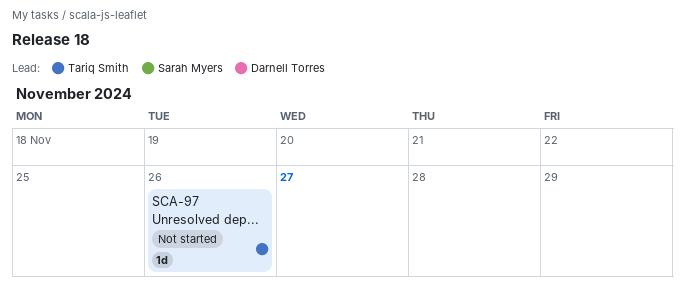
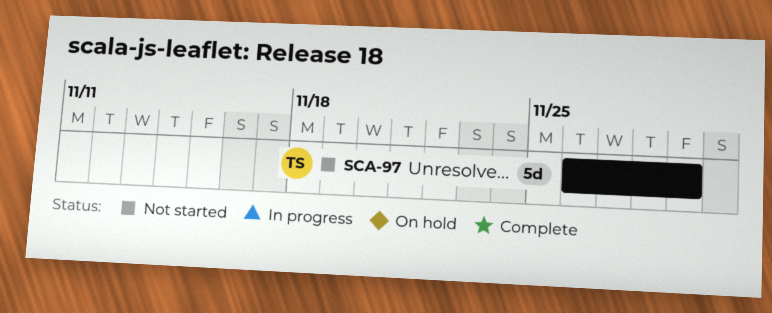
SCA-97, estimate: 1d -> 5d
SCA-97, due: Nov 26 -> Nov 29

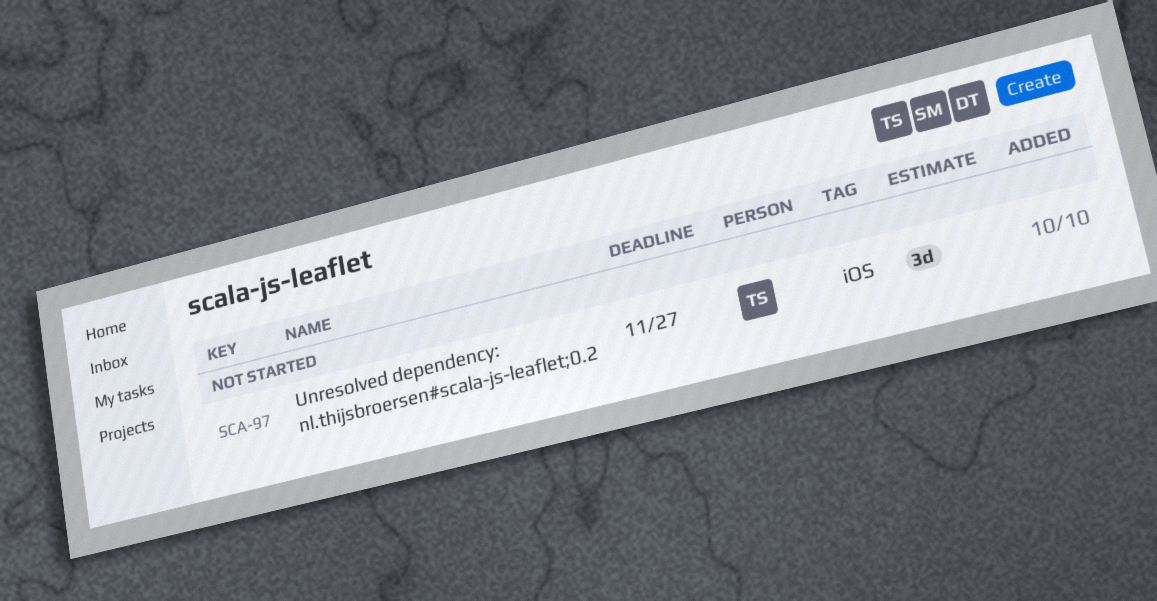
SCA-97, estimate: 5d -> 3d
SCA-97, due: Nov 29 -> Nov 27

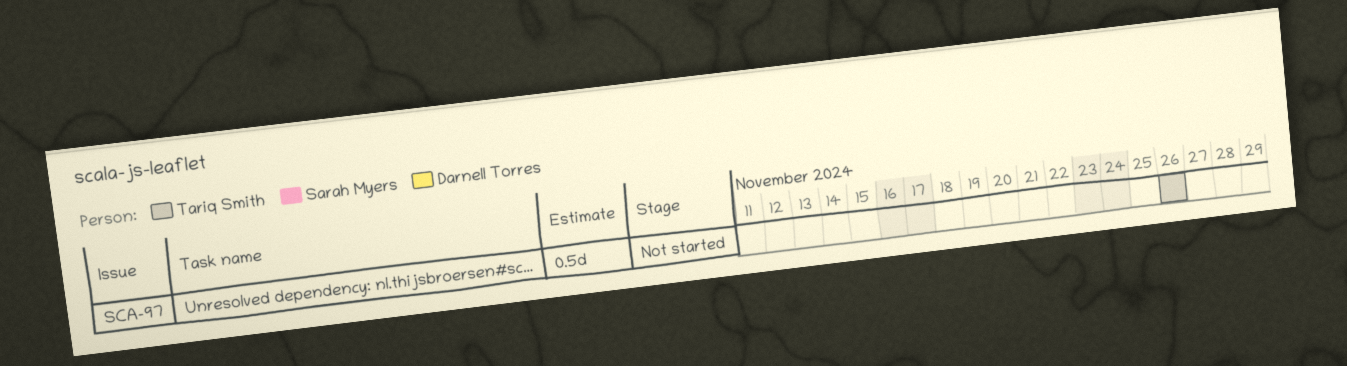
SCA-97, estimate: 3d -> 0.5d
SCA-97, due: Nov 27 -> Nov 26

